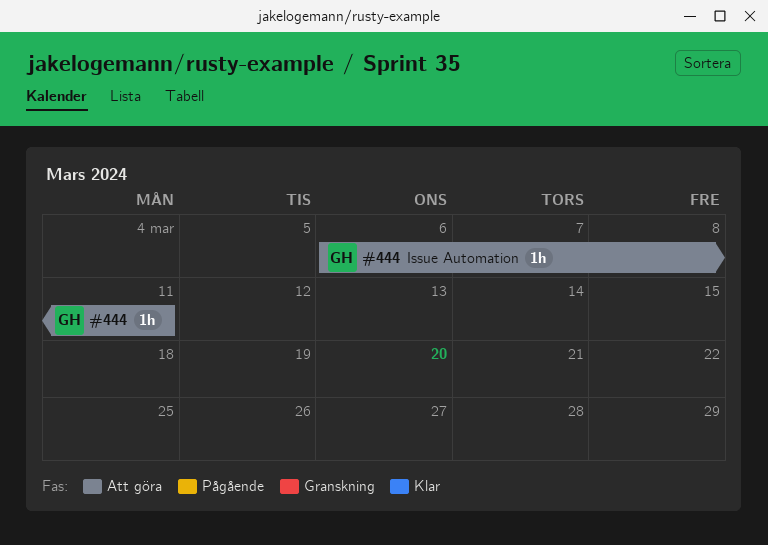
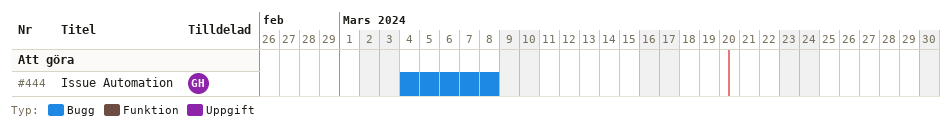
#444, start: Mar 6 -> Mar 4
#444, due: Mar 11 -> Mar 8

